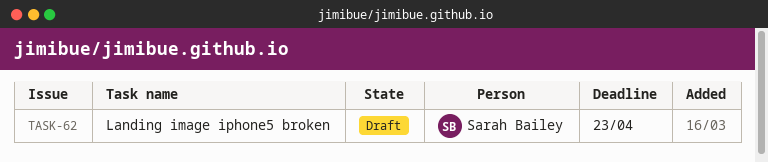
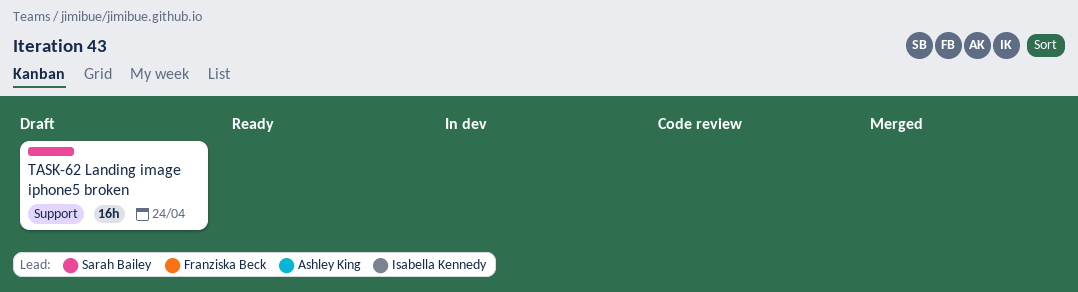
TASK-62, due: Apr 23 -> Apr 24

